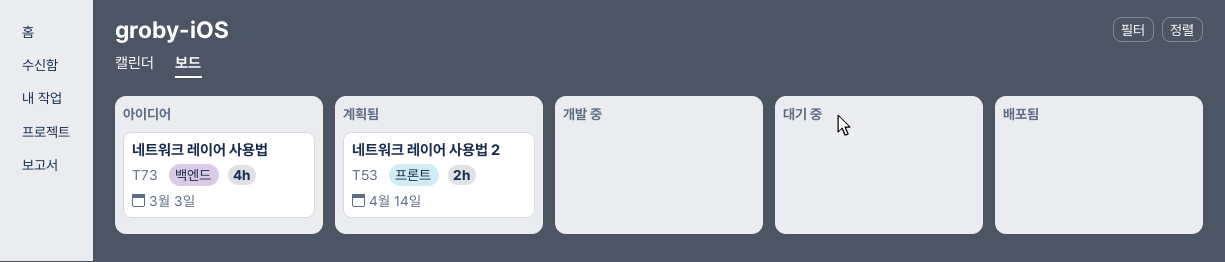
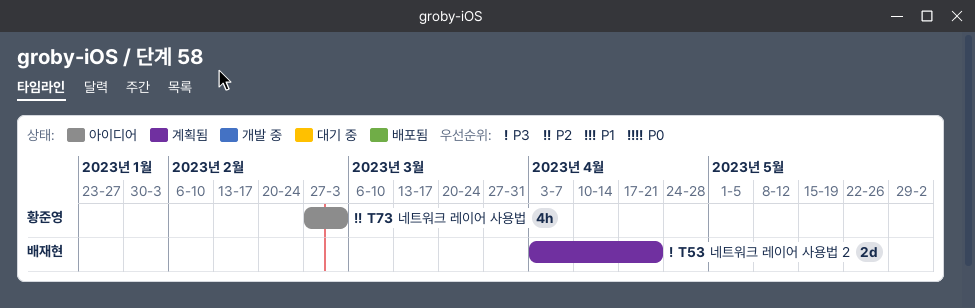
T53, estimate: 2h -> 2d
T53, due: Apr 14 -> Apr 21

